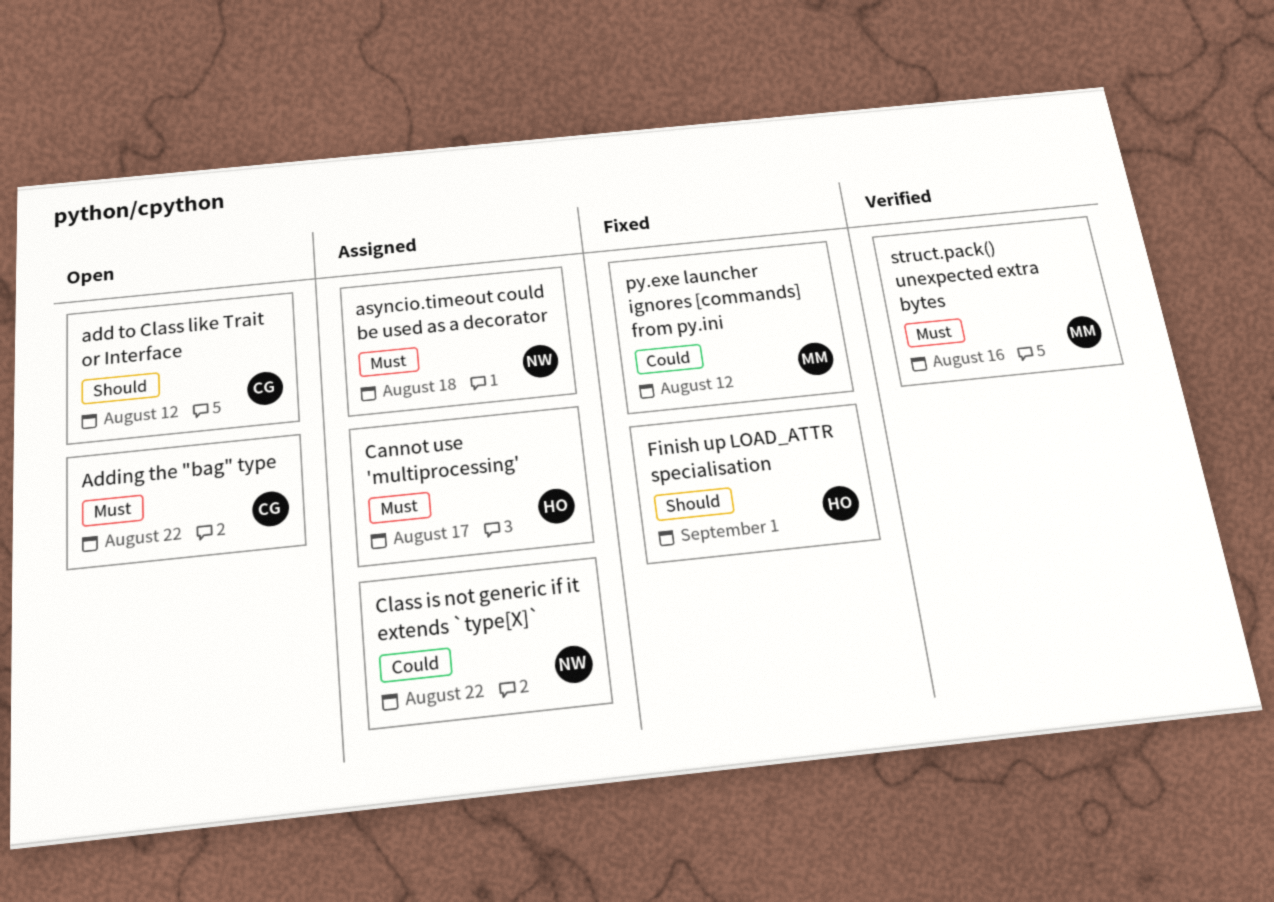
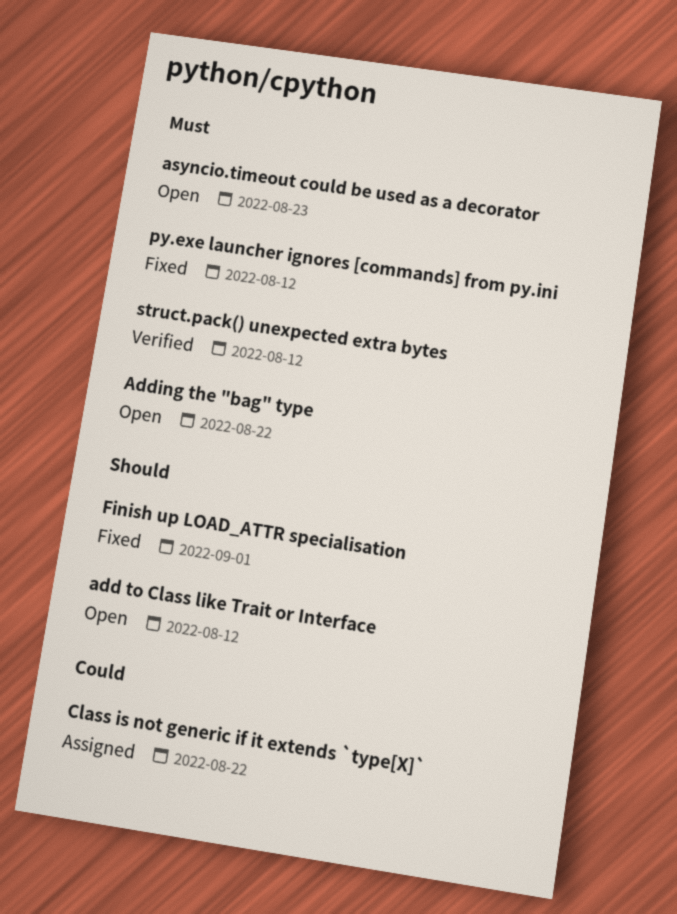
asyncio.timeout could be used as a decorator, status: Assigned -> Open
asyncio.timeout could be used as a decorator, due: Aug 18 -> Aug 23
Cannot use 'multiprocessing': present -> none
py.exe launcher ignores [commands] from py.ini, priority: Could -> Must
struct.pack() unexpected extra bytes, due: Aug 16 -> Aug 12

